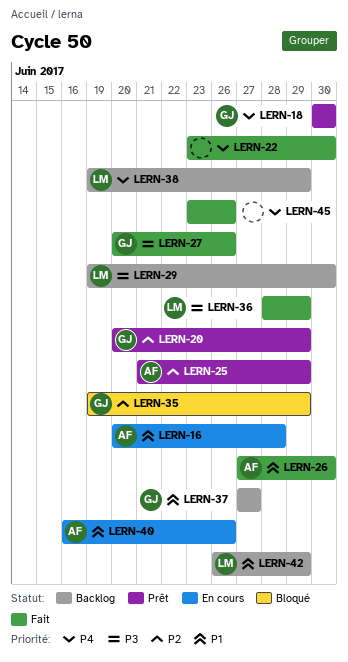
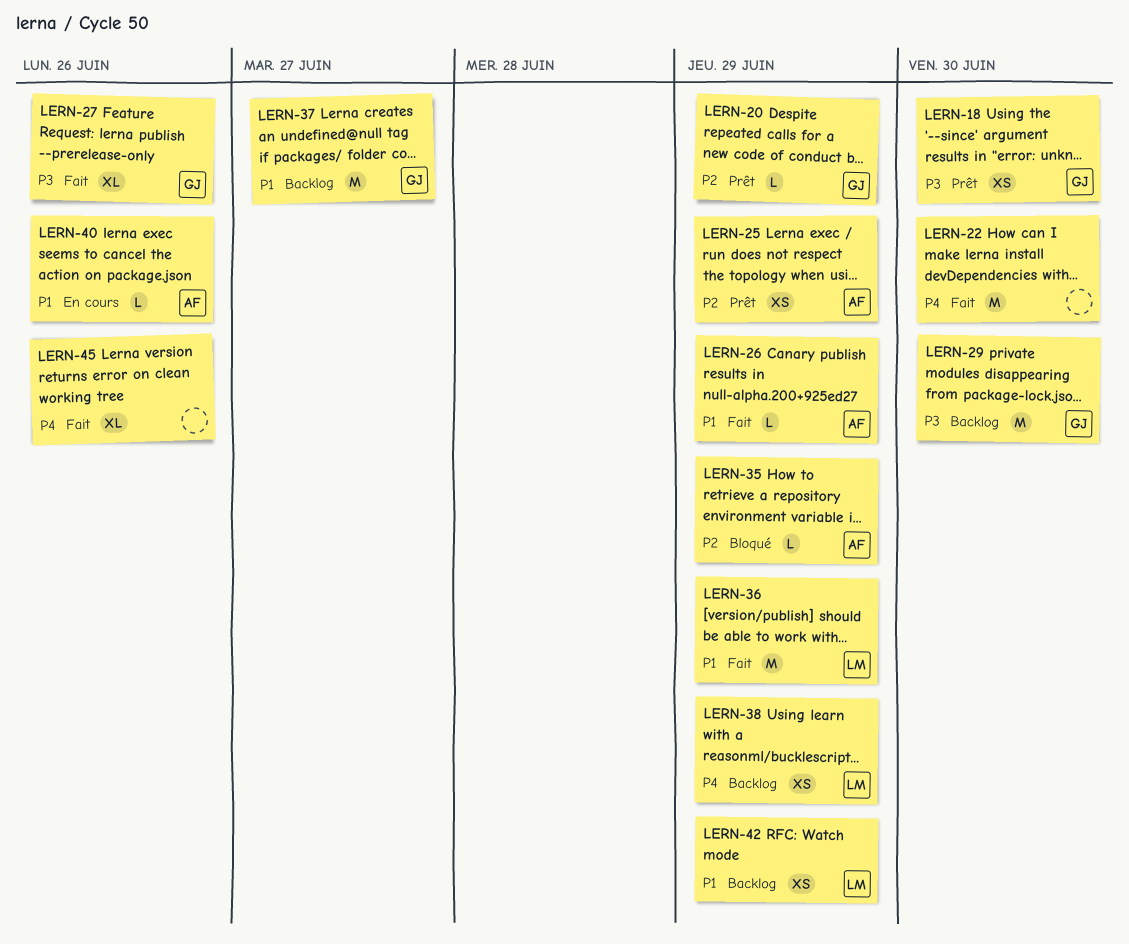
LERN-16: present -> none
LERN-18, priority: P4 -> P3
LERN-26, due: Jun 30 -> Jun 29
LERN-29, owner: LM -> GJ
LERN-35, owner: GJ -> AF
LERN-36, priority: P3 -> P1

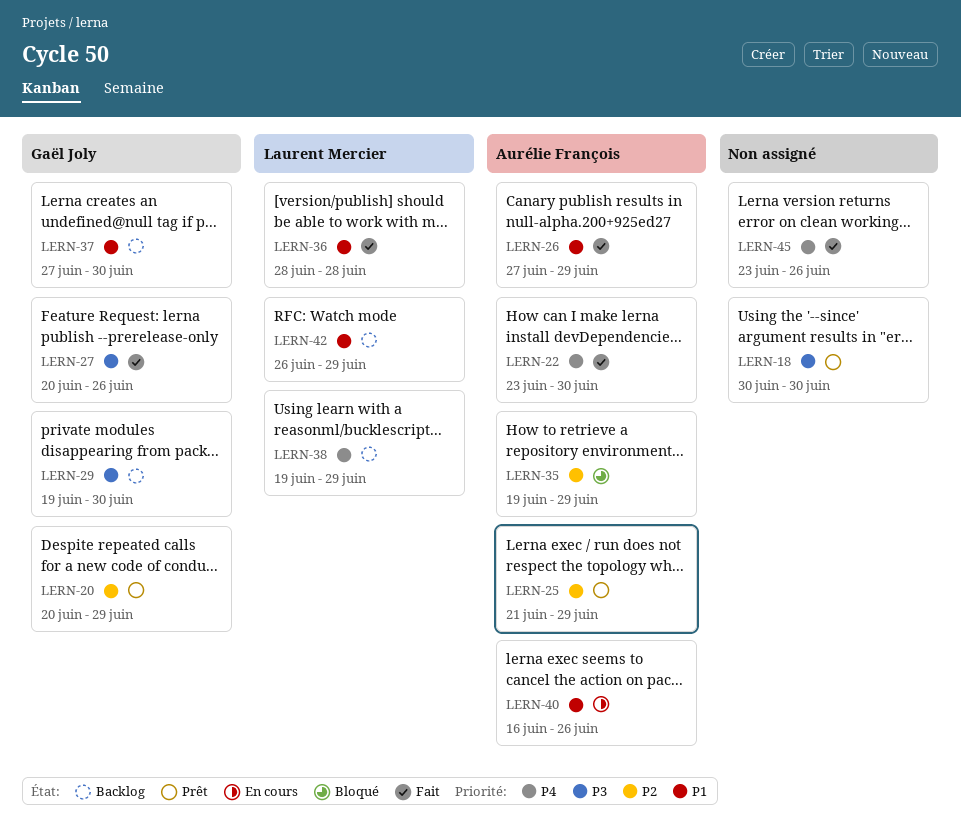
LERN-18, owner: Gaël Joly -> none
LERN-22, owner: none -> Aurélie François
LERN-36, due: Jun 29 -> Jun 28
LERN-37, due: Jun 27 -> Jun 30

